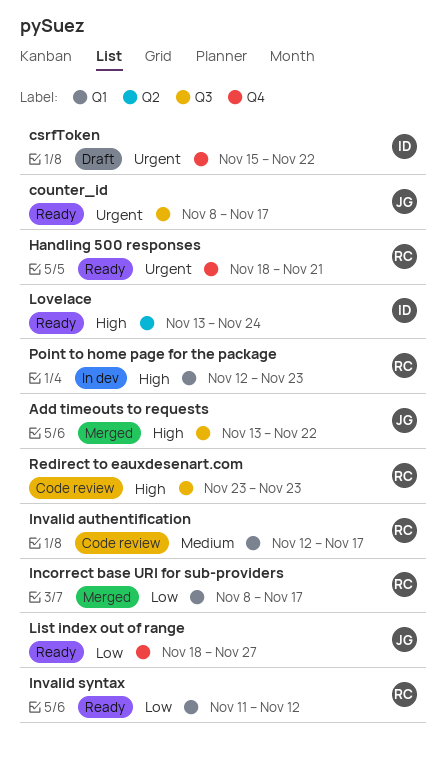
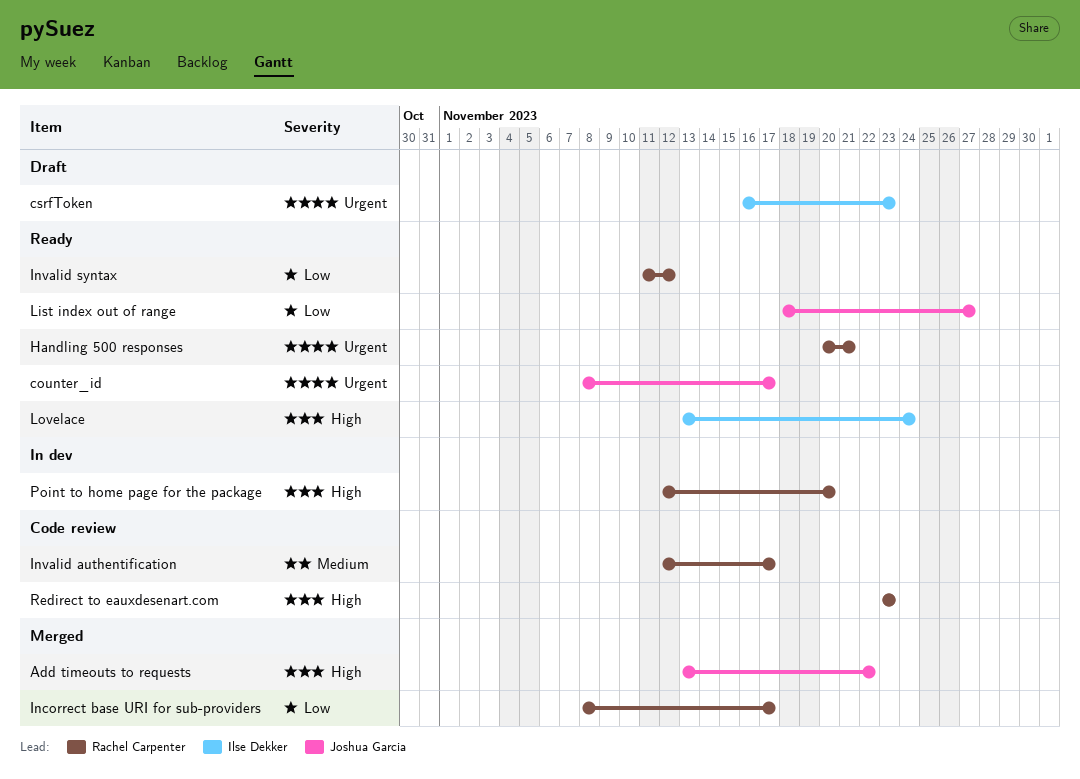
csrfToken, start: Nov 15 -> Nov 16
csrfToken, due: Nov 22 -> Nov 23
Handling 500 responses, start: Nov 18 -> Nov 20
Point to home page for the package, due: Nov 23 -> Nov 20

